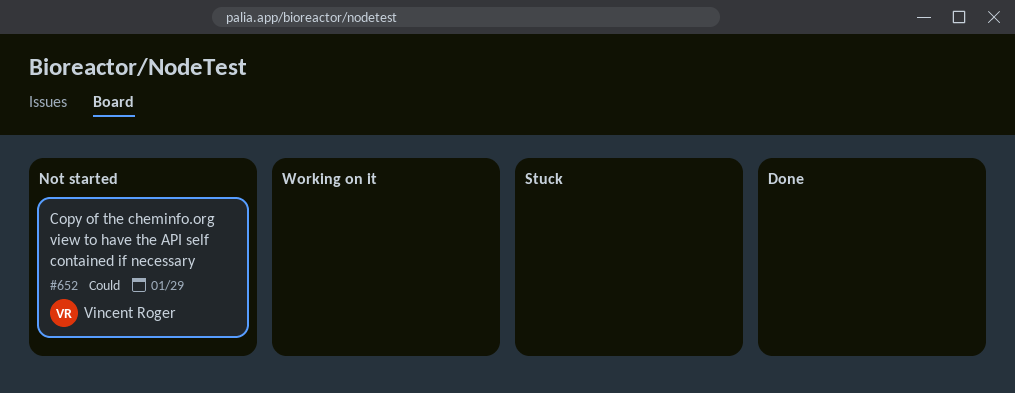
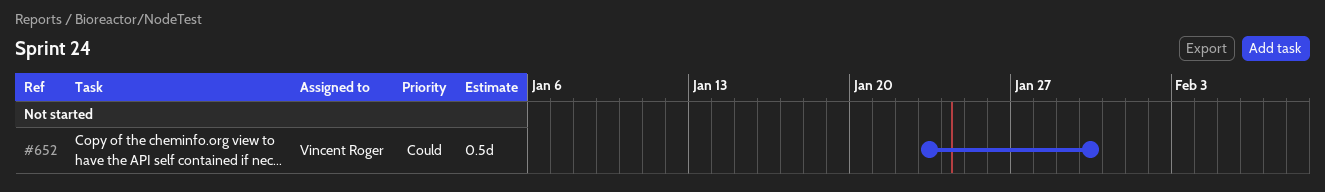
#652, due: Jan 29 -> Jan 30

